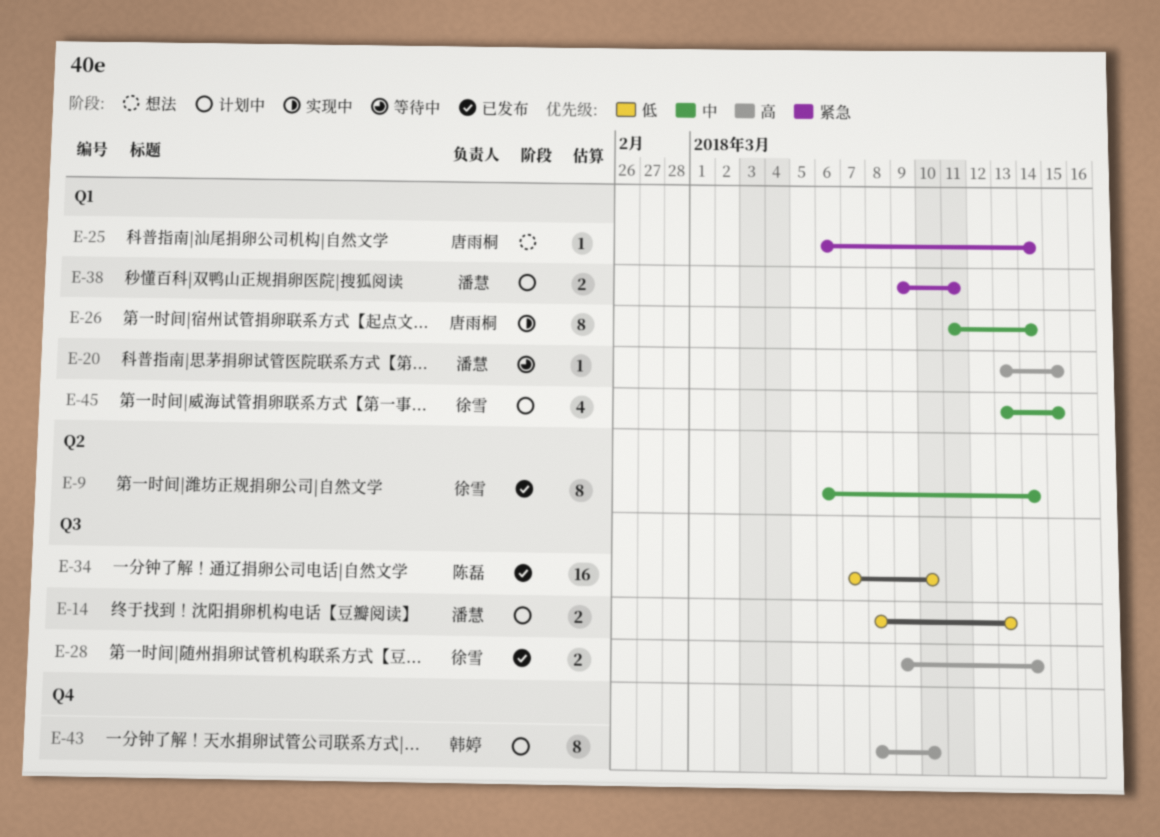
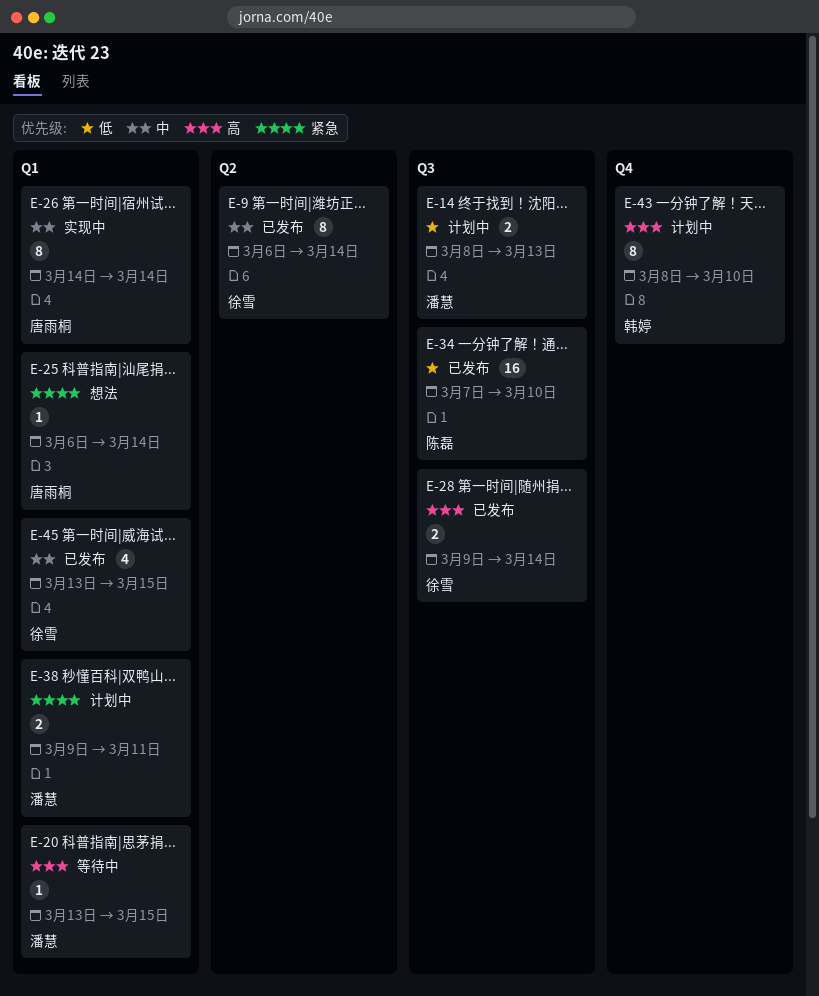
E-26, start: Mar 11 -> Mar 14
E-45, status: 计划中 -> 已发布

